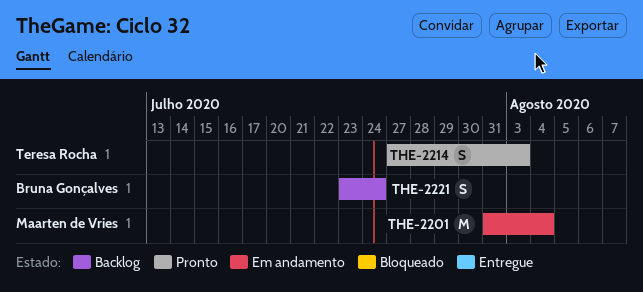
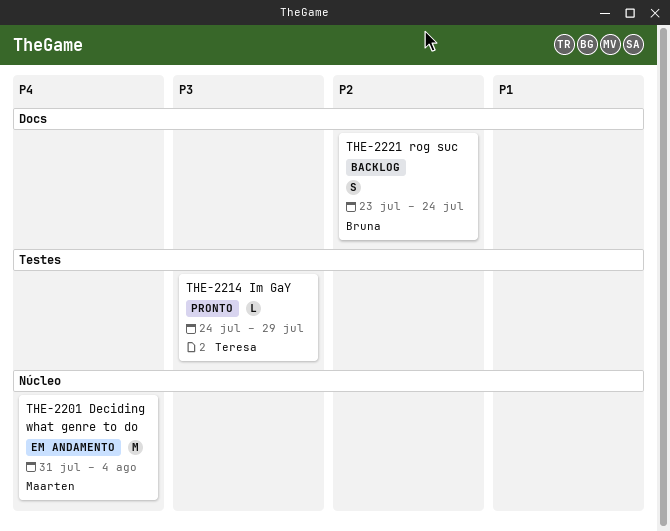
THE-2214, estimate: S -> L
THE-2214, start: Jul 27 -> Jul 24
THE-2214, due: Aug 3 -> Jul 29

